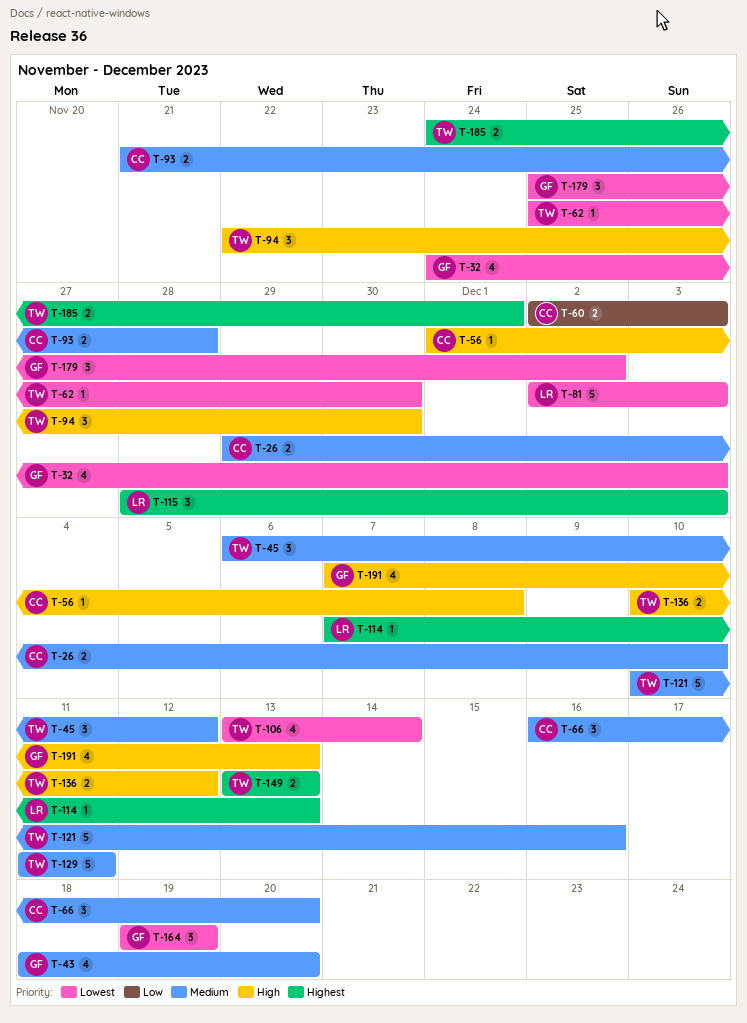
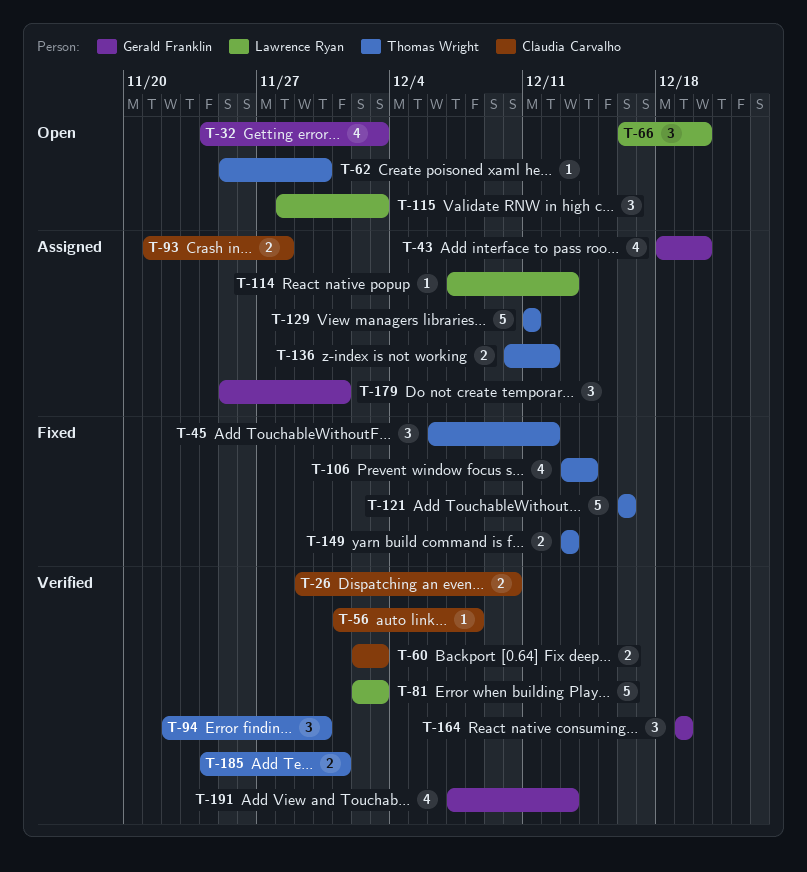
T-66, owner: Cláudia Carvalho -> Lawrence Ryan
T-121, start: Dec 10 -> Dec 16
T-179, due: Dec 2 -> Dec 1

